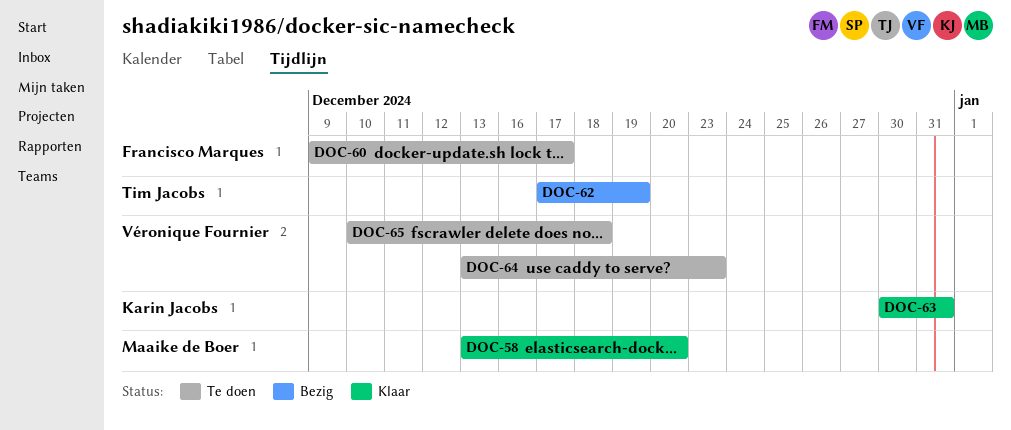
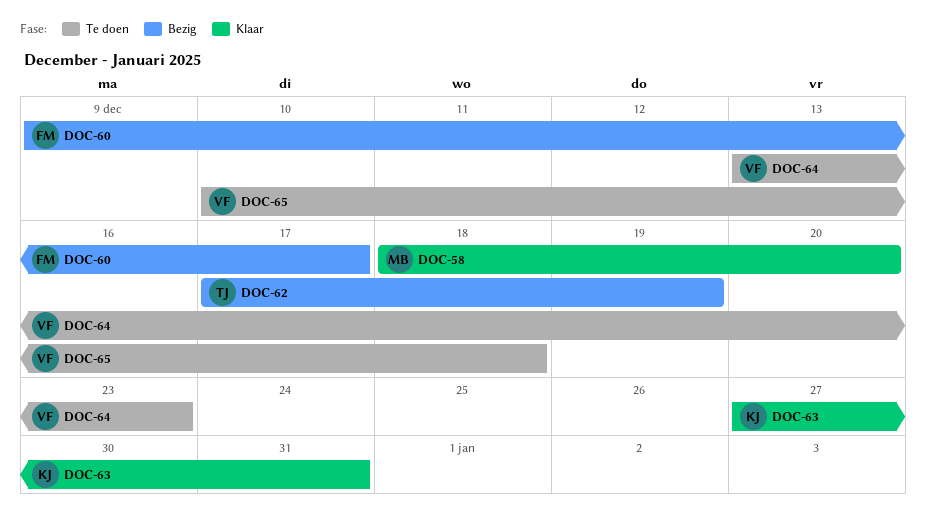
DOC-58, start: Dec 13 -> Dec 18
DOC-60, status: Te doen -> Bezig
DOC-63, start: Dec 30 -> Dec 27

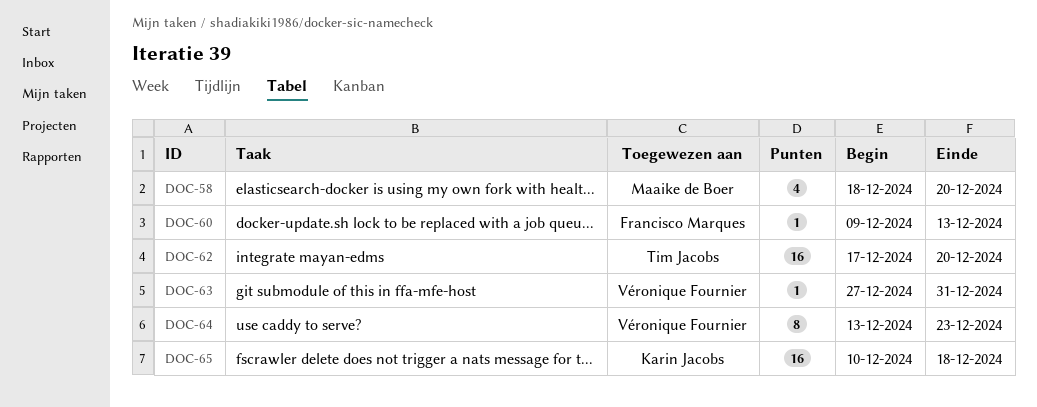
DOC-60, due: Dec 17 -> Dec 13
DOC-62, due: Dec 19 -> Dec 20
DOC-63, owner: Karin Jacobs -> Véronique Fournier
DOC-65, owner: Véronique Fournier -> Karin Jacobs

